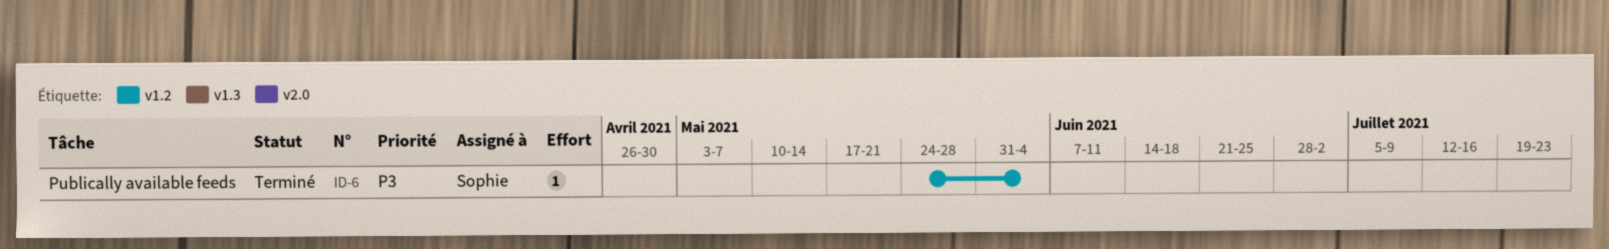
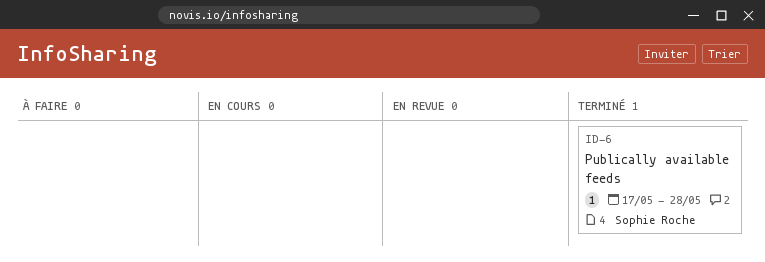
ID-6, start: May 24 -> May 17
ID-6, due: Jun 4 -> May 28

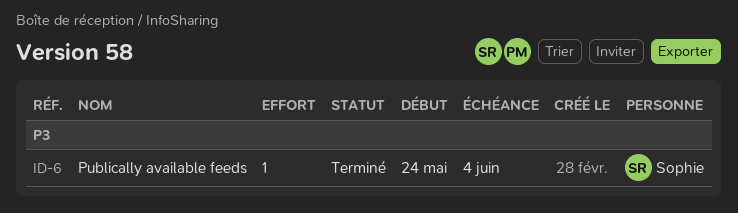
ID-6, start: May 17 -> May 24
ID-6, due: May 28 -> Jun 4

